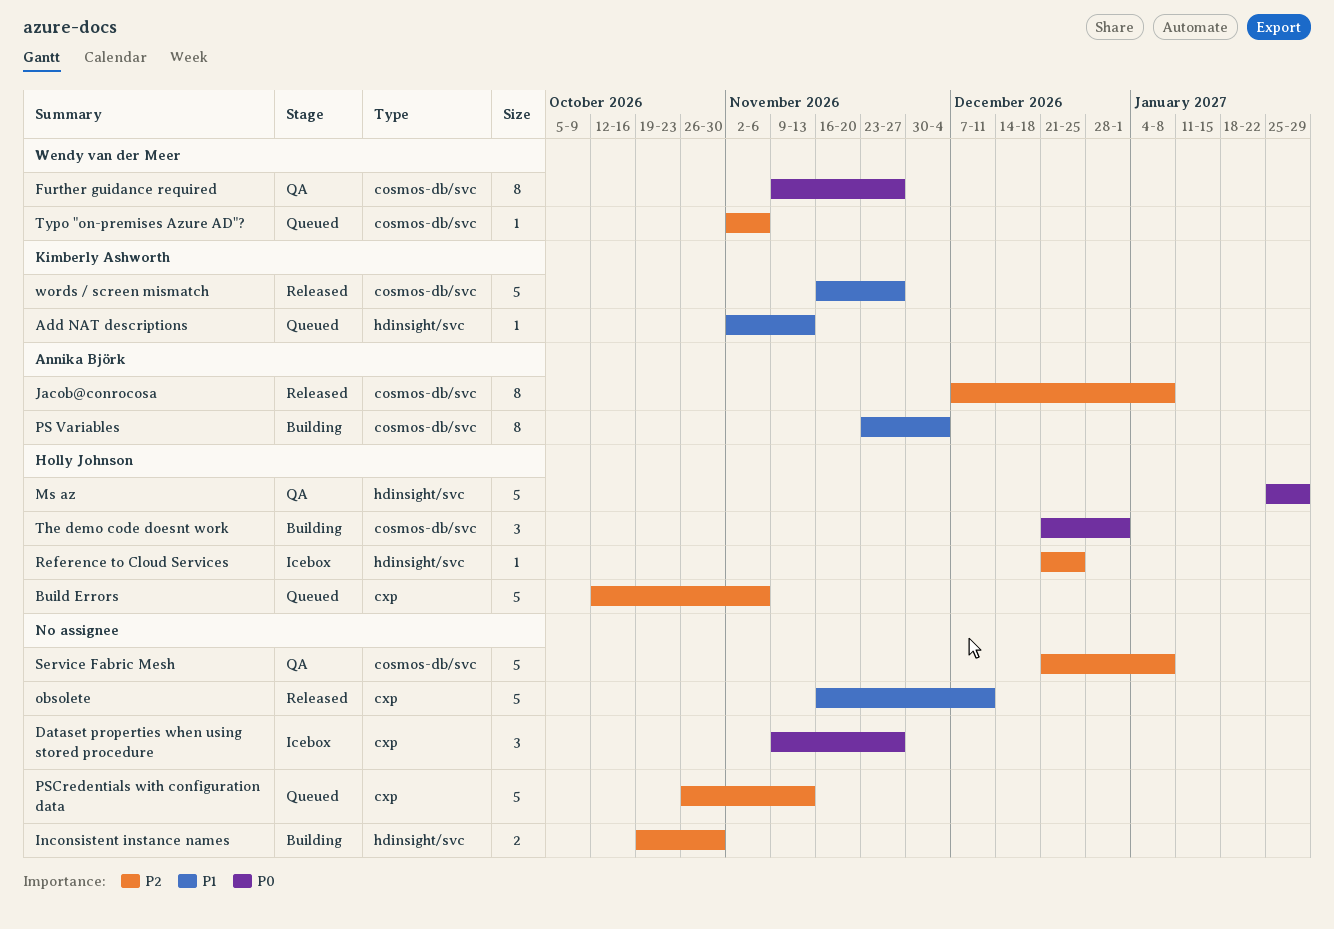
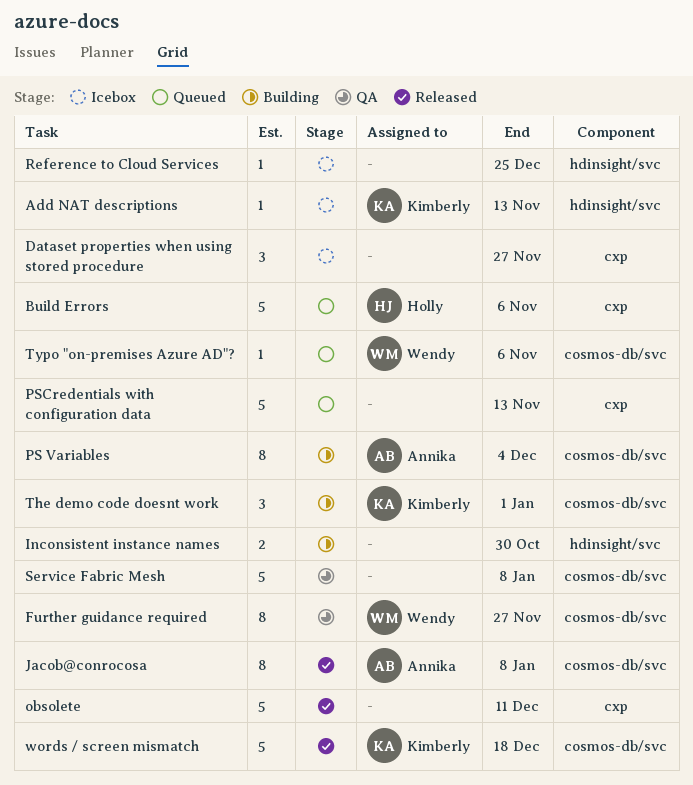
Add NAT descriptions, status: Queued -> Icebox
Ms az: present -> none
Reference to Cloud Services, owner: Holly Johnson -> none
The demo code doesnt work, owner: Holly Johnson -> Kimberly Ashworth
words / screen mismatch, due: Nov 27 -> Dec 18

